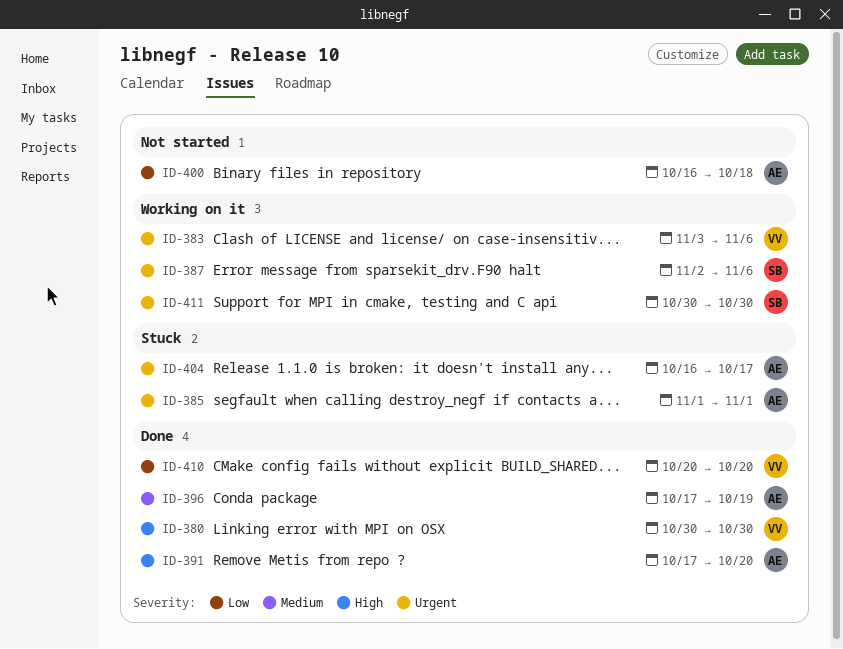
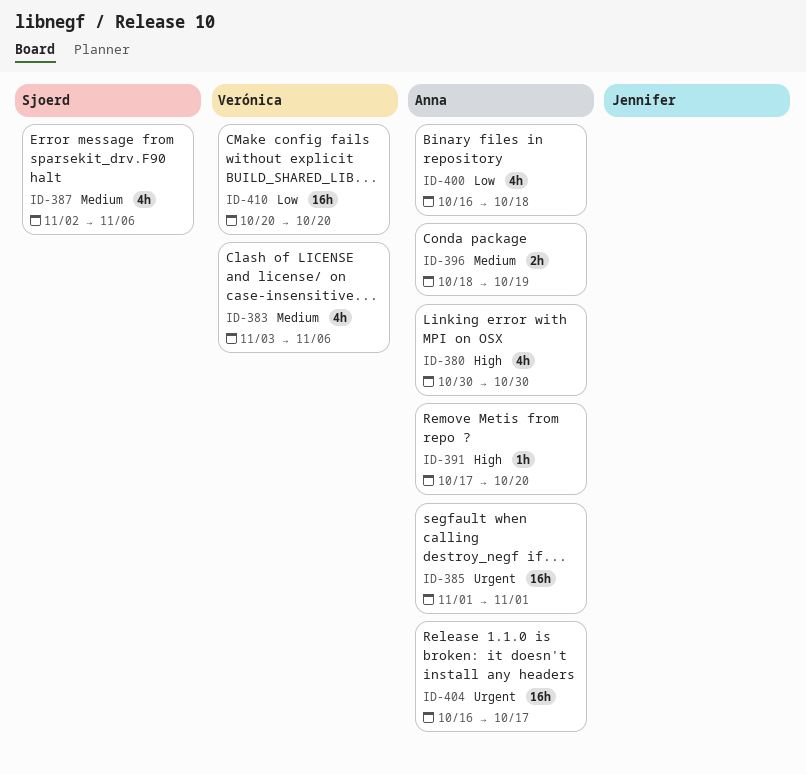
ID-380, owner: Verónica -> Anna
ID-383, priority: Urgent -> Medium
ID-387, priority: Urgent -> Medium
ID-396, start: Oct 17 -> Oct 18
ID-411: present -> none

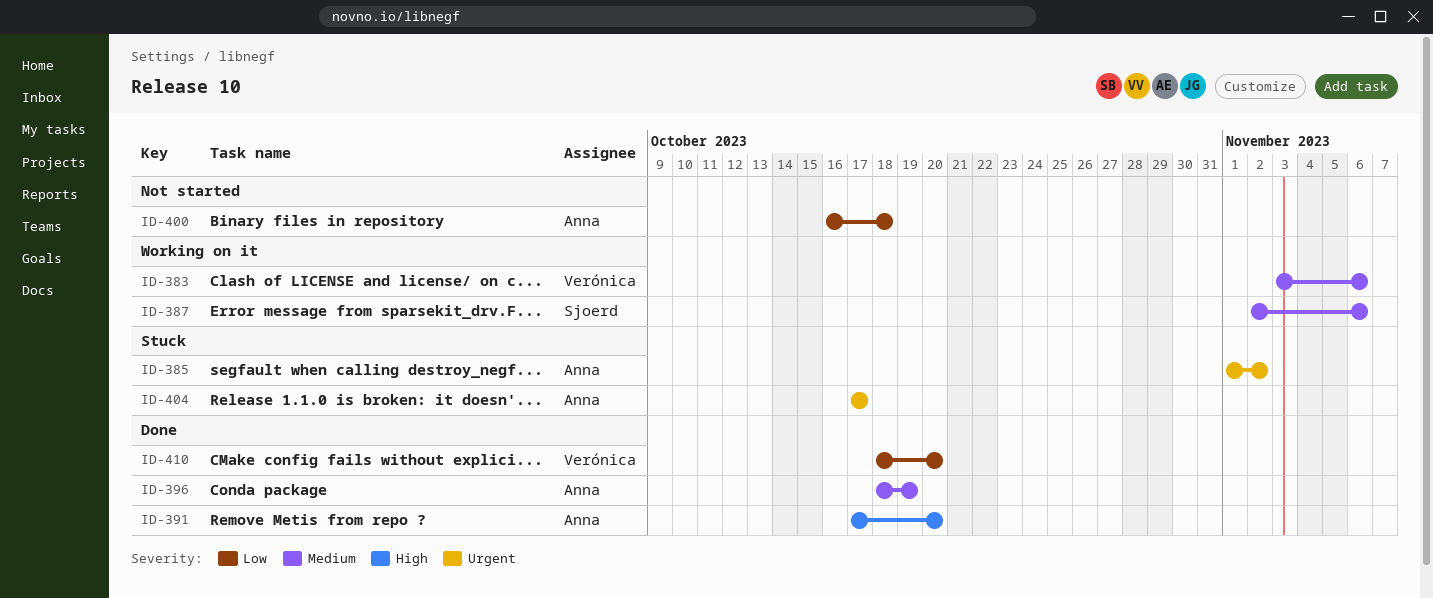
ID-380: present -> none
ID-385, due: Nov 1 -> Nov 2
ID-404, start: Oct 16 -> Oct 17
ID-410, start: Oct 20 -> Oct 18

